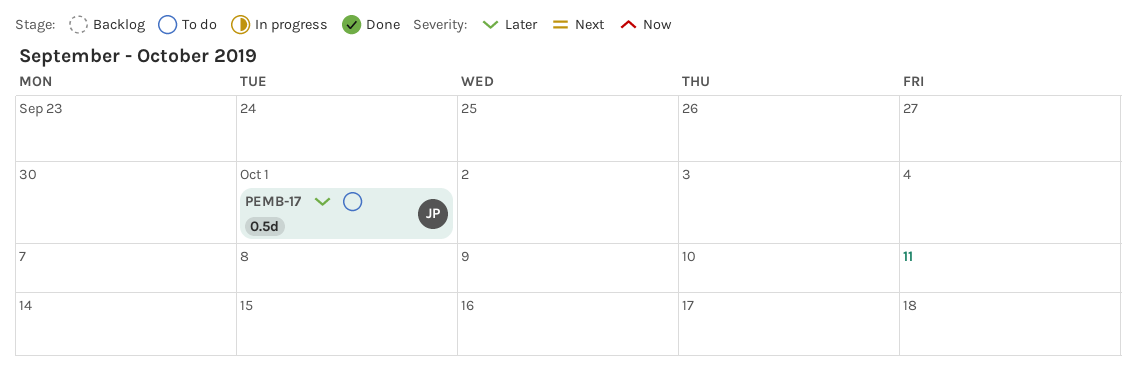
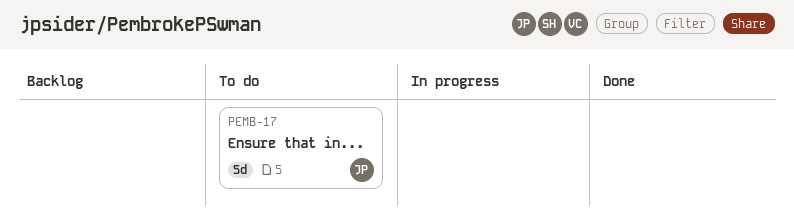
PEMB-17, estimate: 0.5d -> 5d

